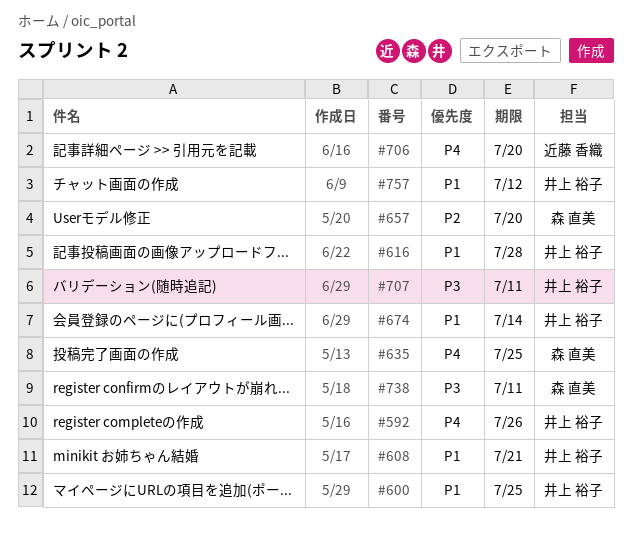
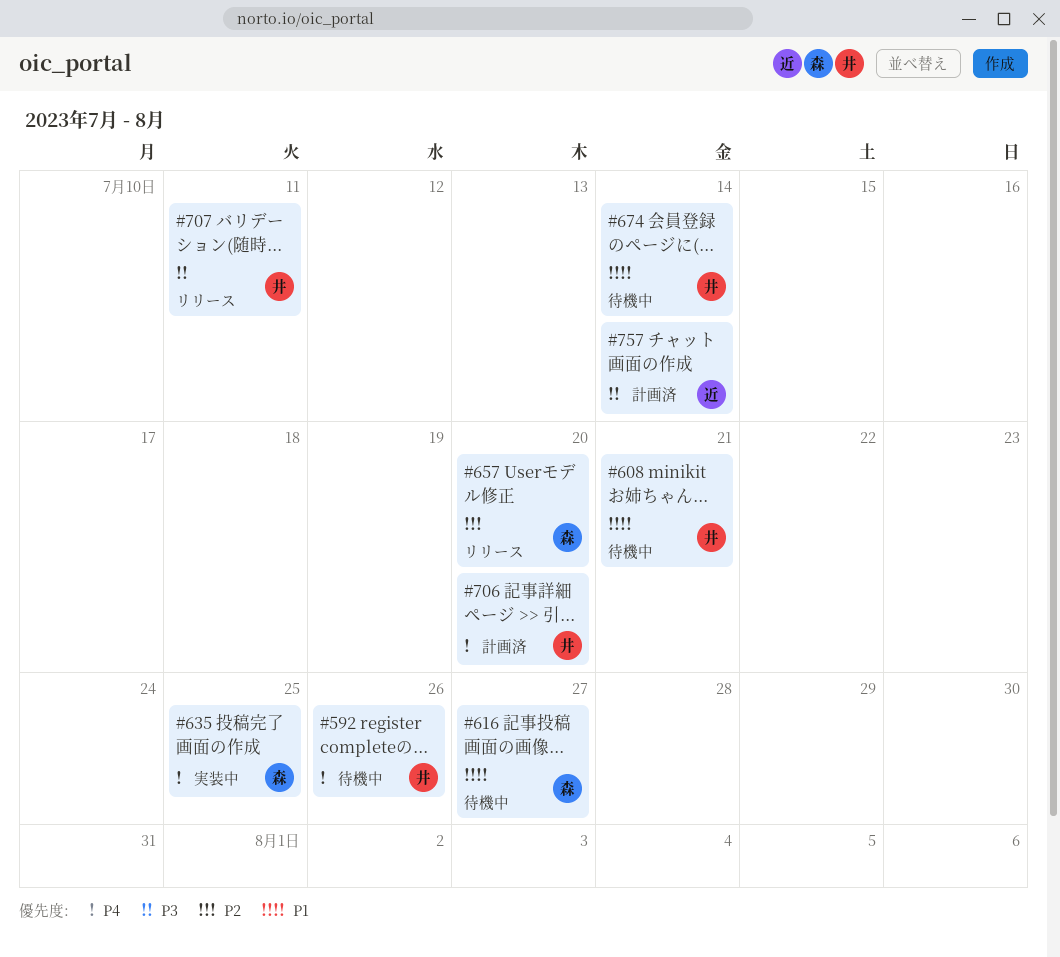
#600: present -> none
#616, owner: 井上 裕子 -> 森 直美
#616, due: Jul 28 -> Jul 27
#706, owner: 近藤 香織 -> 井上 裕子
#738: present -> none
#757, owner: 井上 裕子 -> 近藤 香織
#757, priority: P1 -> P3
#757, due: Jul 12 -> Jul 14

